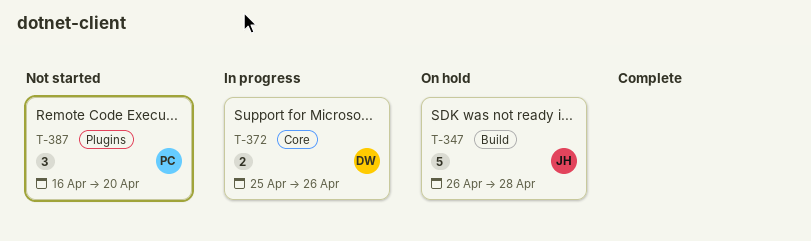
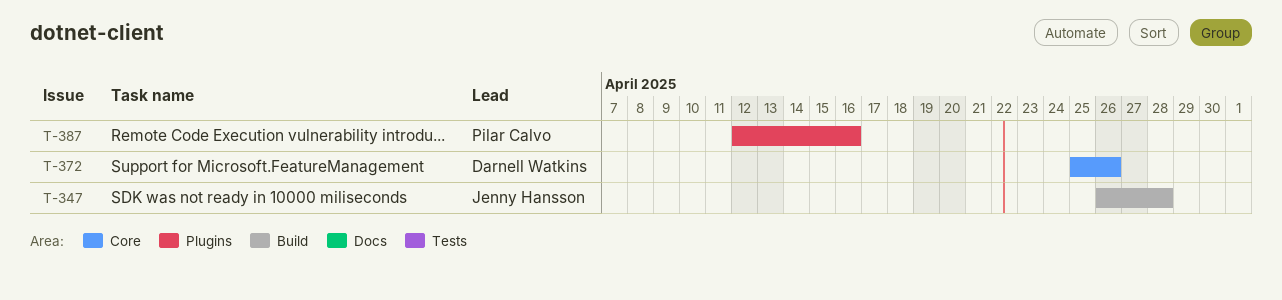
T-387, start: Apr 16 -> Apr 12
T-387, due: Apr 20 -> Apr 16

